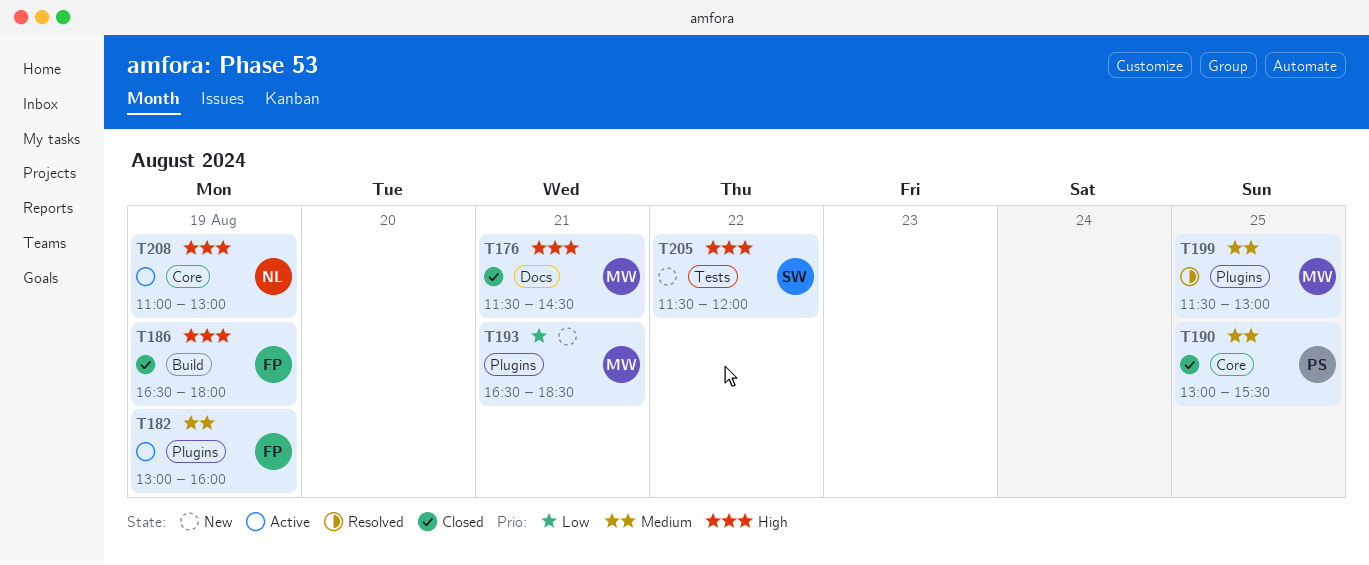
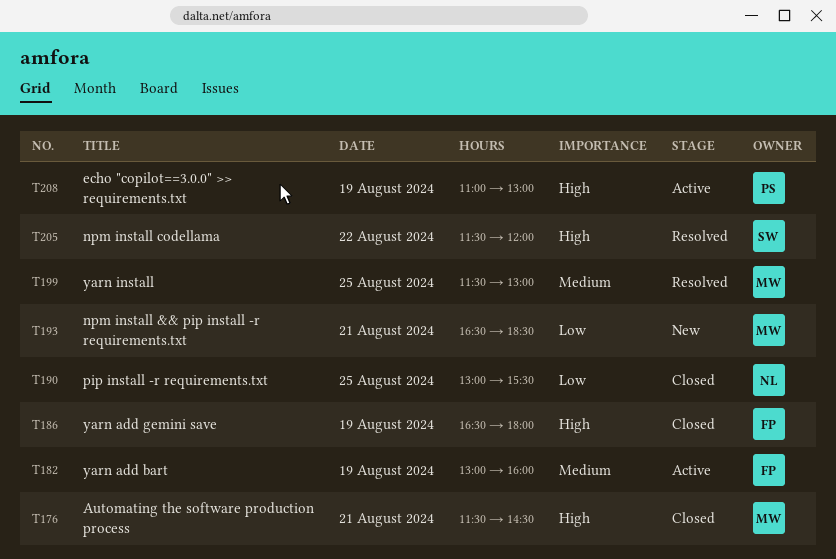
T190, owner: PS -> NL
T190, priority: Medium -> Low
T205, status: New -> Resolved
T208, owner: NL -> PS

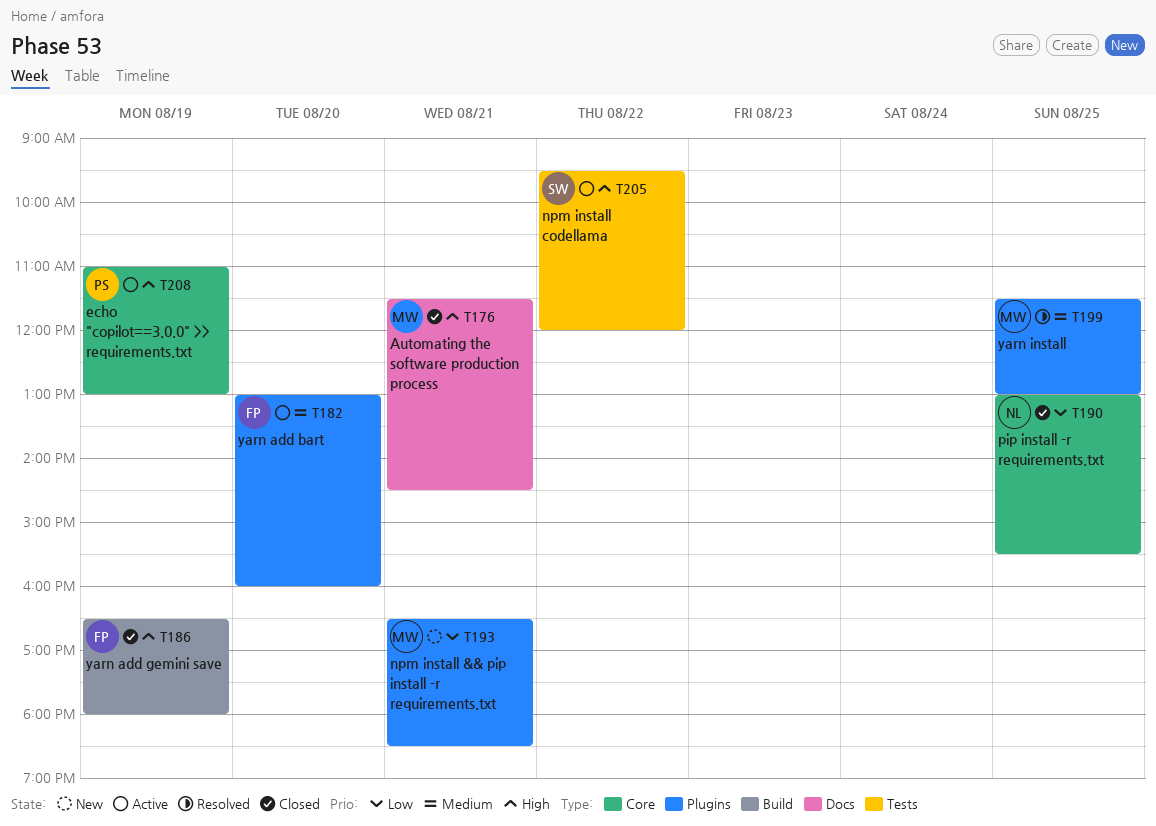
T182, day: Aug 19 -> Aug 20
T205, status: Resolved -> Active
T205, begins: 11:30 -> 09:30

